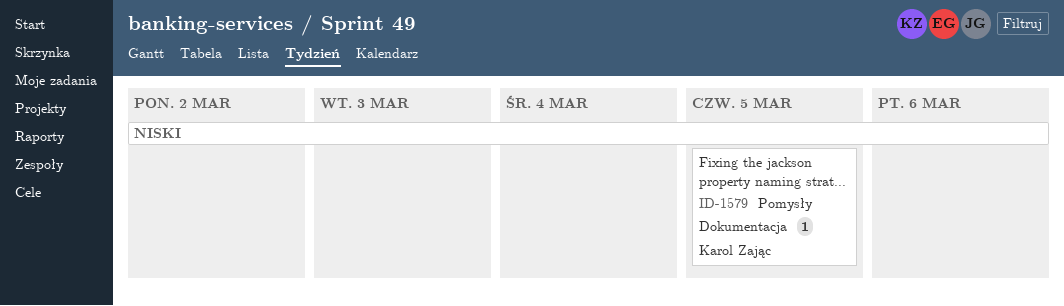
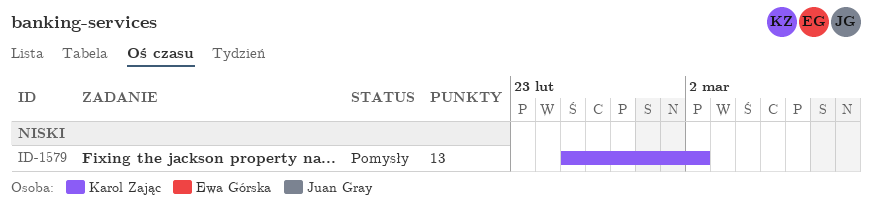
ID-1579, estimate: 1 -> 13
ID-1579, due: Mar 5 -> Mar 2

